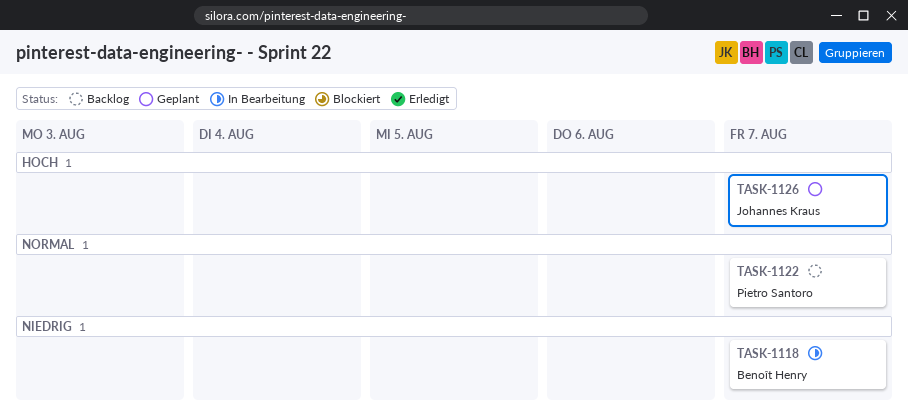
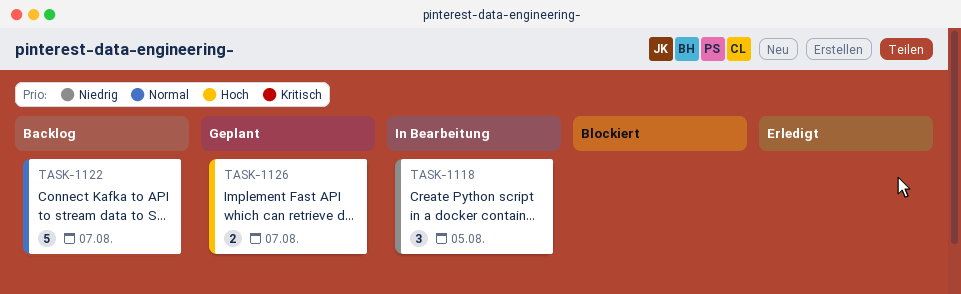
TASK-1118, due: Aug 7 -> Aug 5

